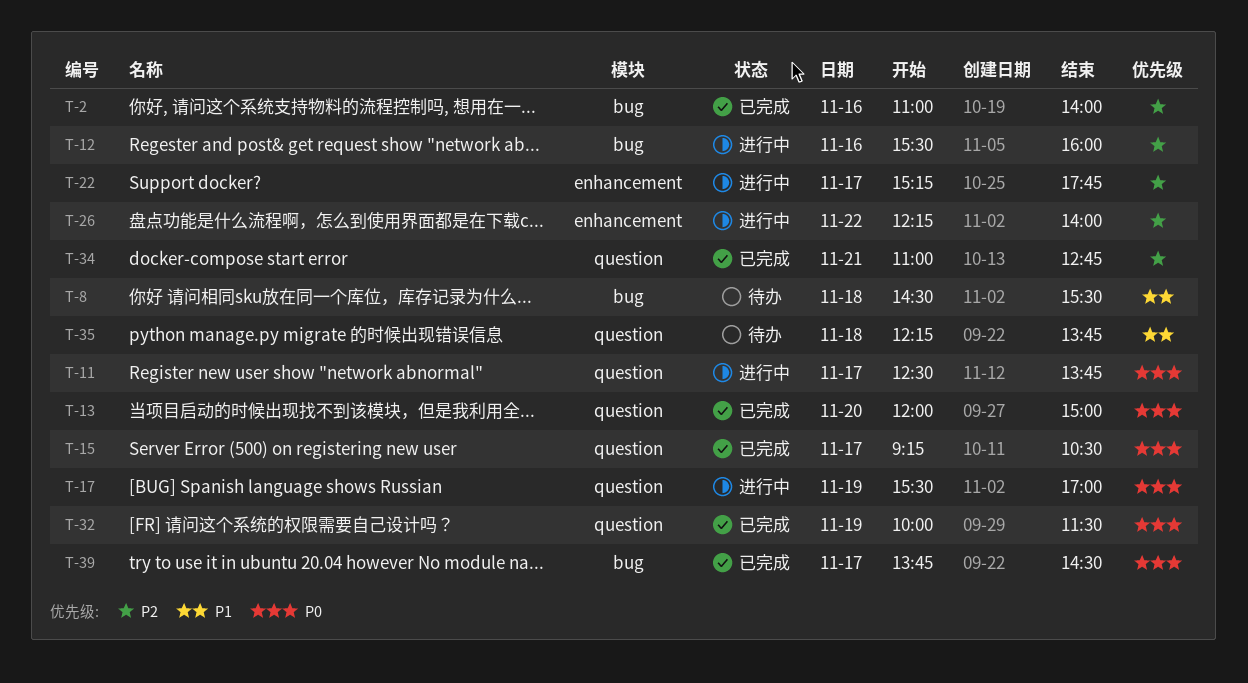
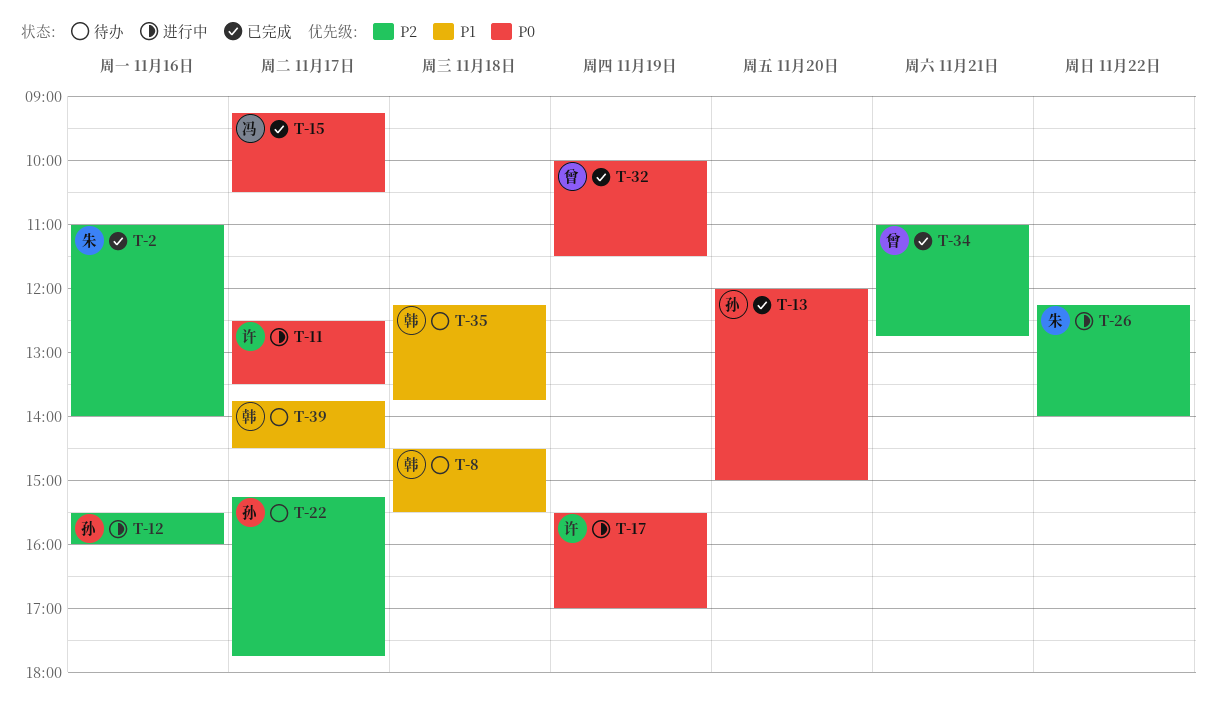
T-11, ends: 13:45 -> 13:30
T-22, status: 进行中 -> 待办
T-39, status: 已完成 -> 待办
T-39, priority: P0 -> P1

